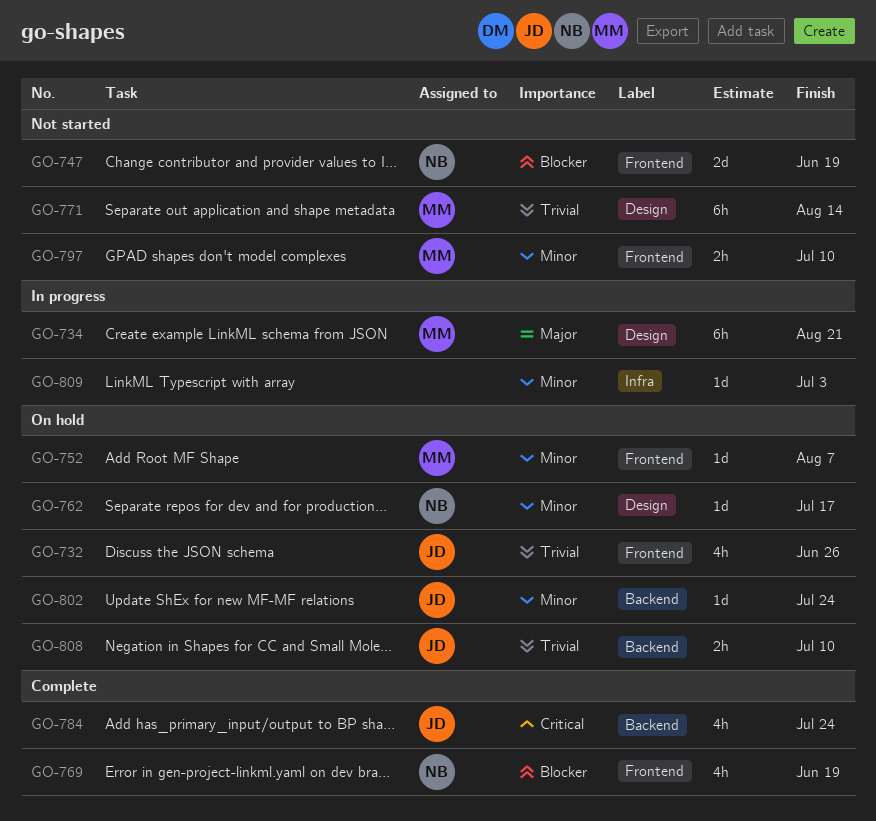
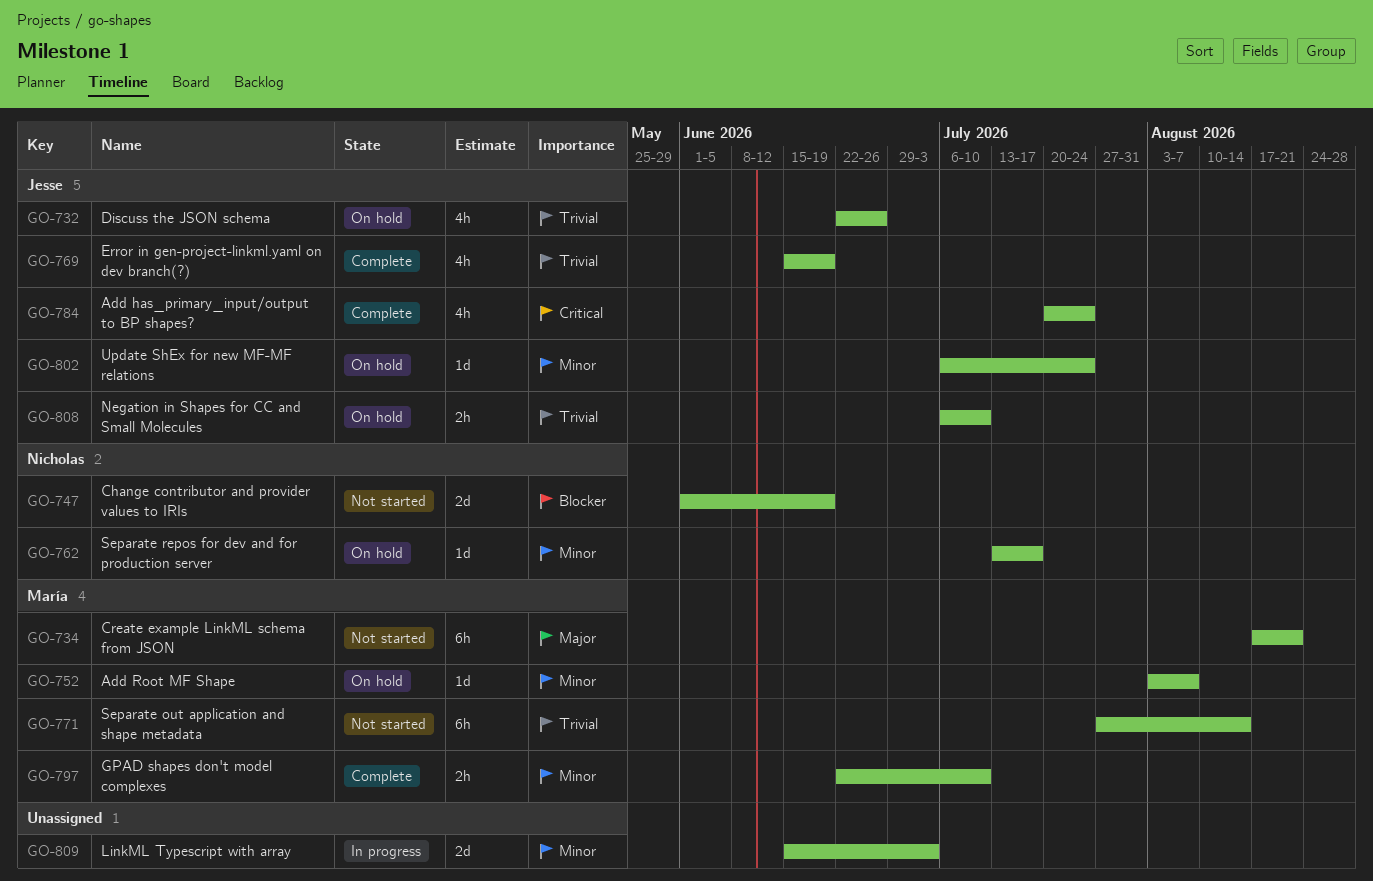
GO-734, status: In progress -> Not started
GO-769, owner: Nicholas -> Jesse
GO-769, priority: Blocker -> Trivial
GO-797, status: Not started -> Complete
GO-809, estimate: 1d -> 2d

